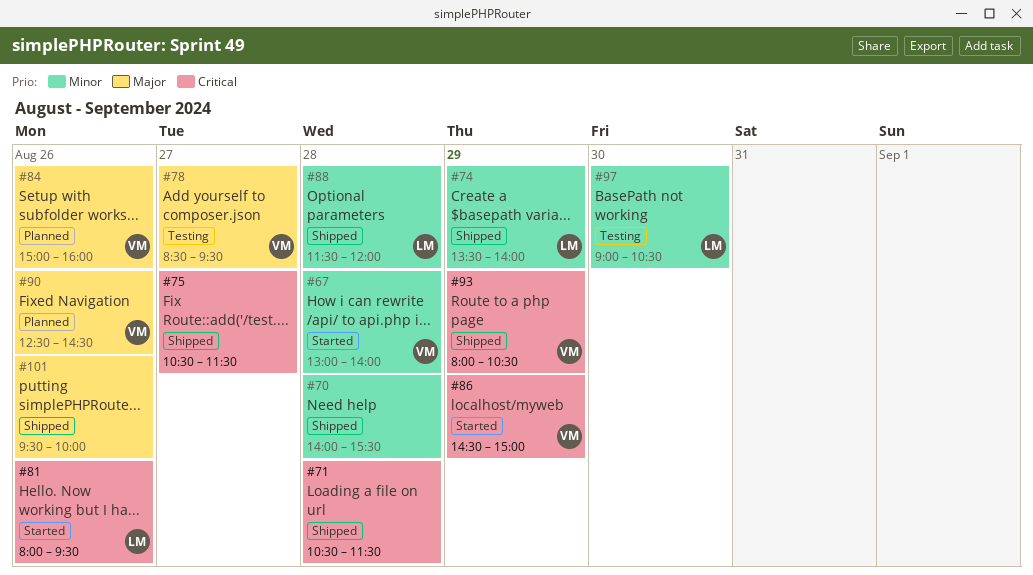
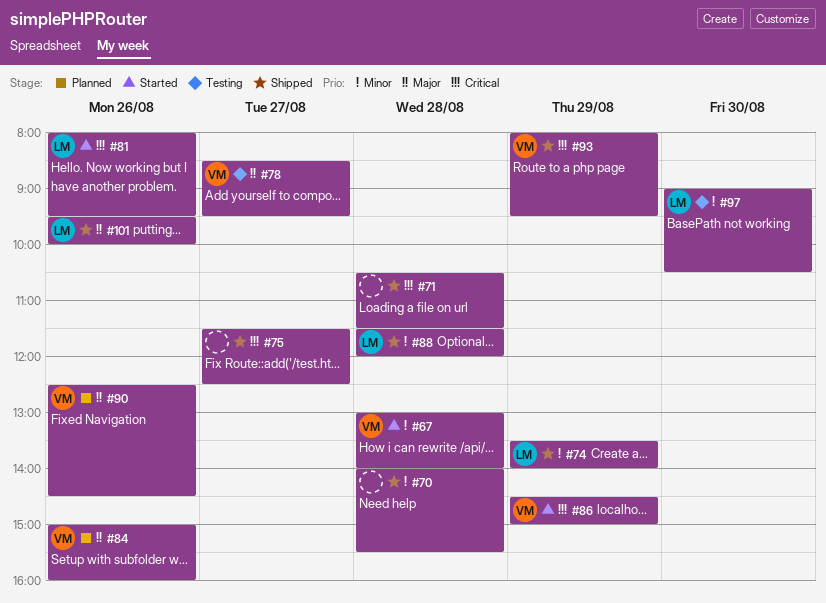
#75, begins: 10:30 -> 11:30
#75, ends: 11:30 -> 12:30
#93, ends: 10:30 -> 09:30
#101, owner: none -> LM

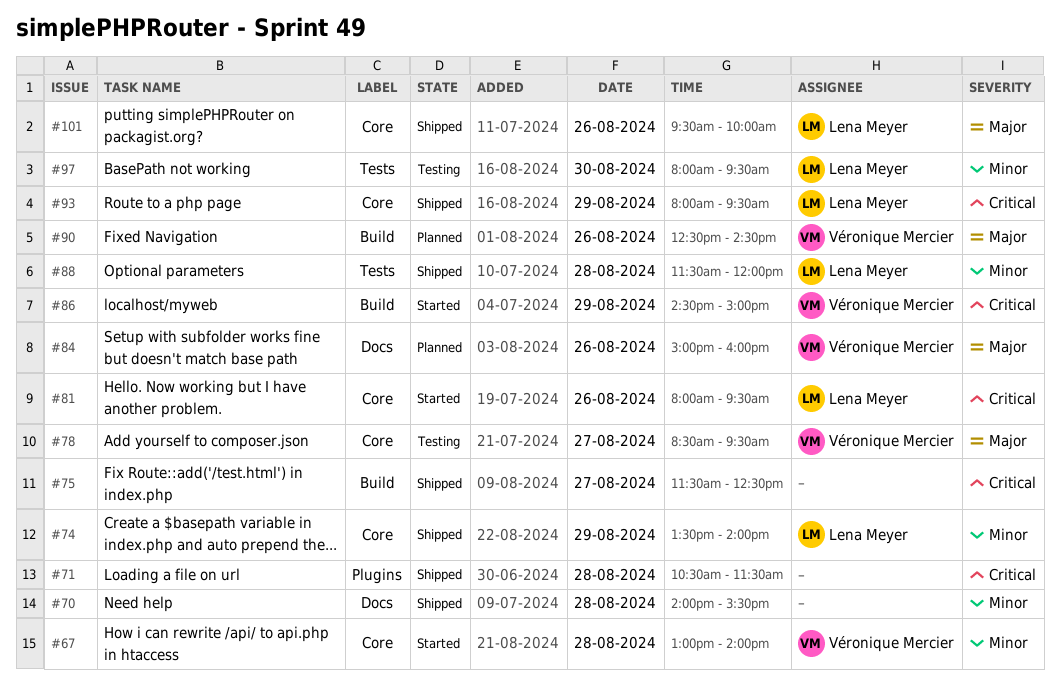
#93, owner: Véronique Mercier -> Lena Meyer
#97, begins: 09:00 -> 08:00
#97, ends: 10:30 -> 09:30

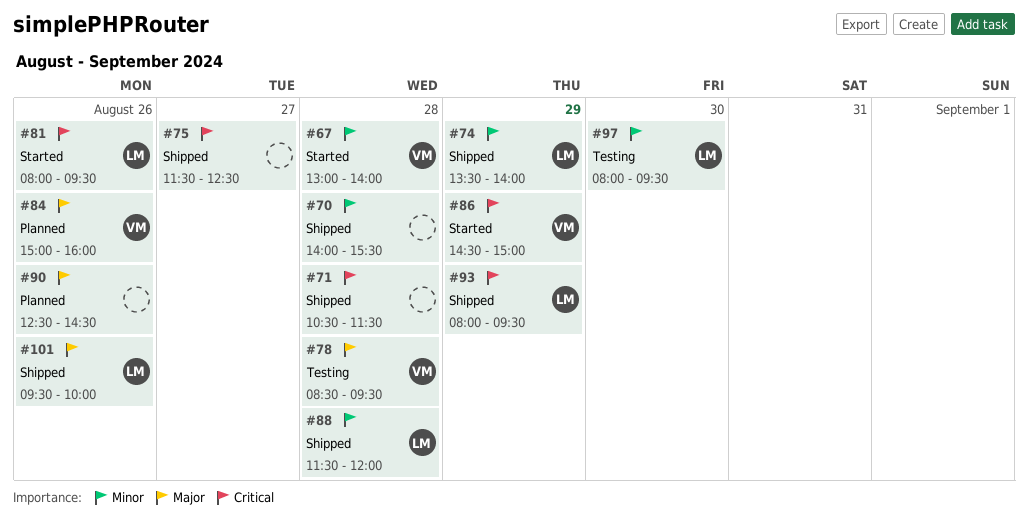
#78, day: Aug 27 -> Aug 28
#90, owner: Véronique Mercier -> none

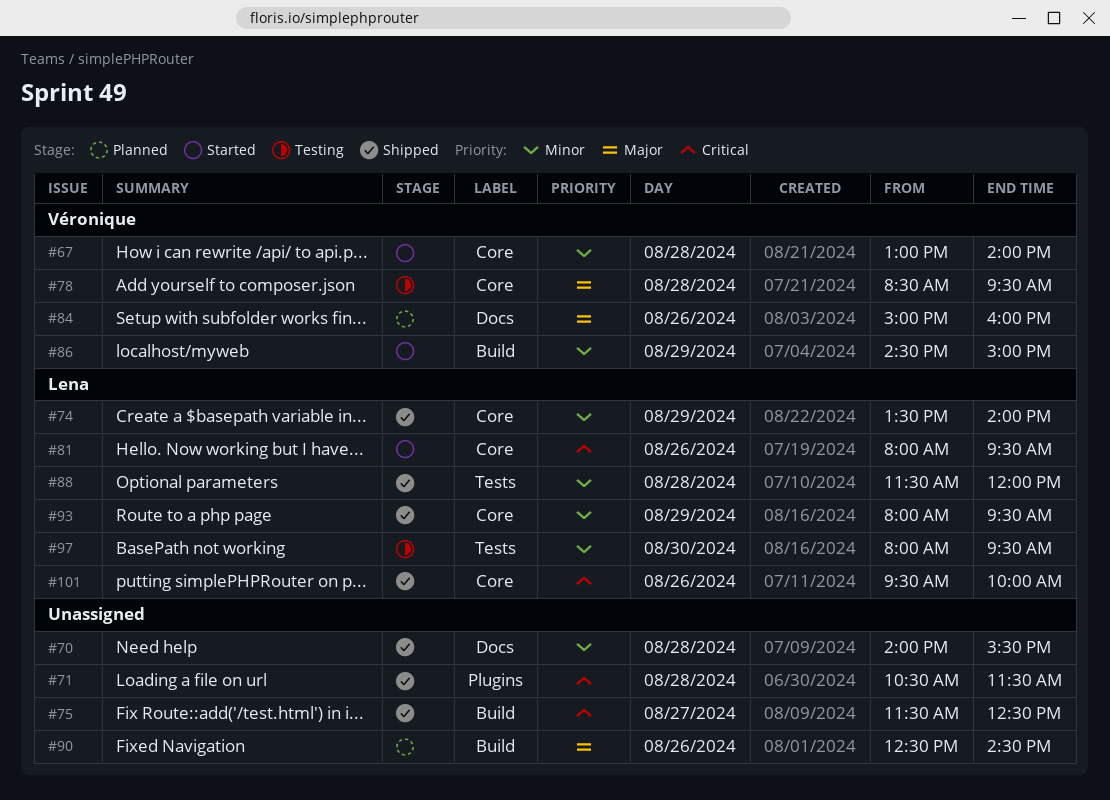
#86, priority: Critical -> Minor
#93, priority: Critical -> Minor
#101, priority: Major -> Critical

